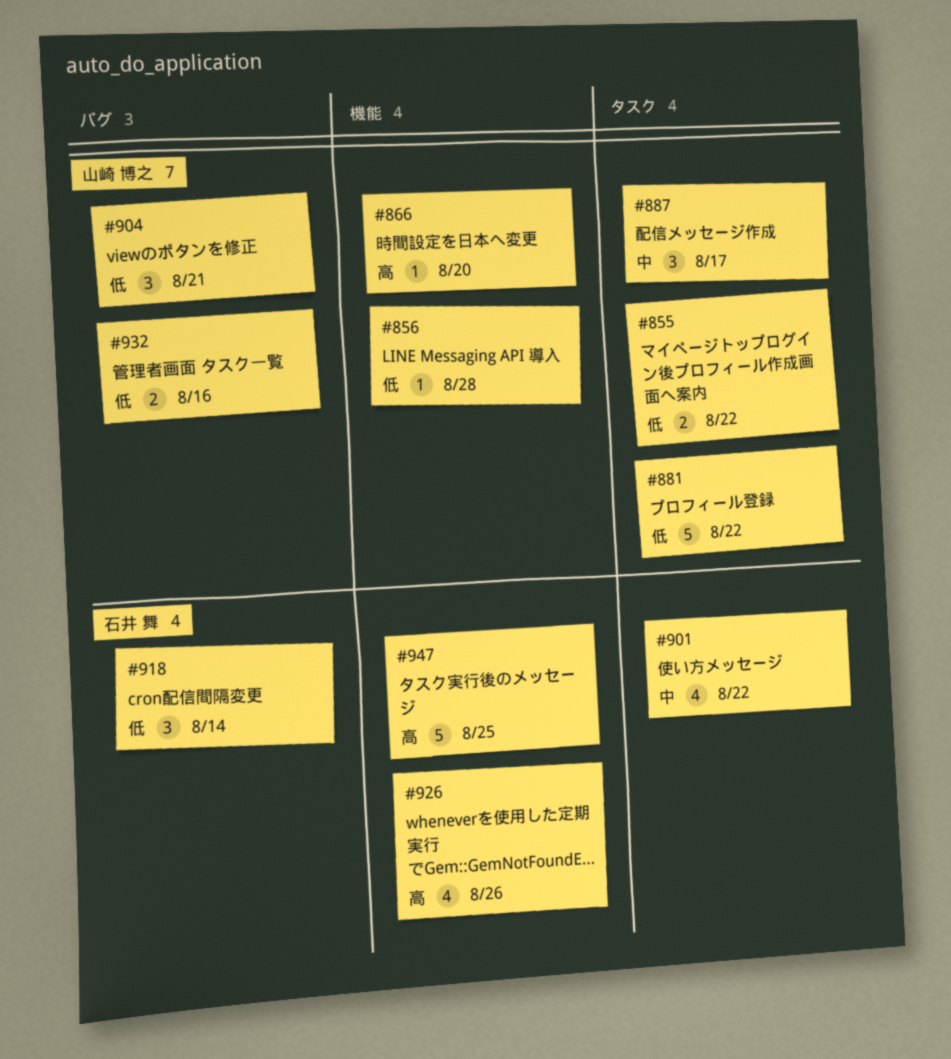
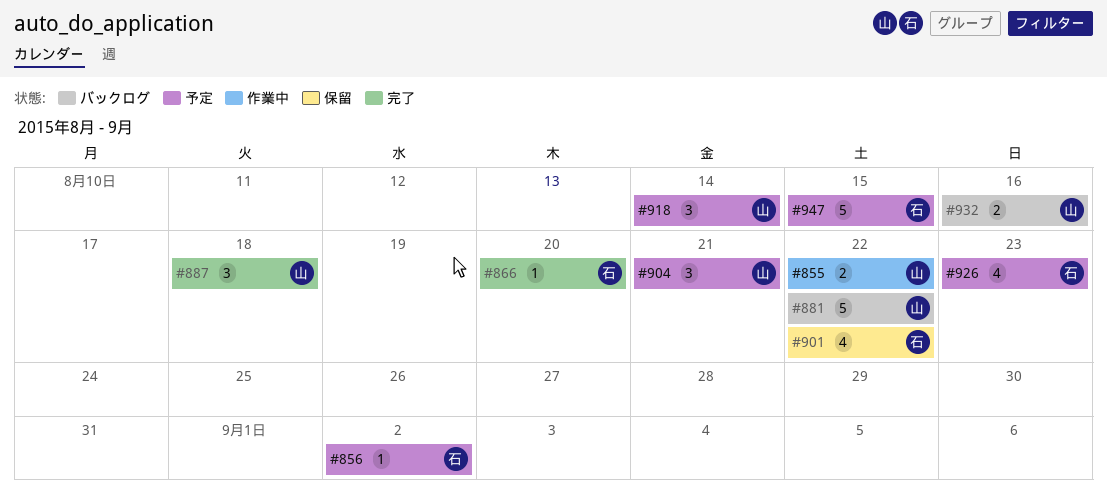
#856, owner: 山崎 博之 -> 石井 舞
#856, due: Aug 28 -> Sep 2
#866, owner: 山崎 博之 -> 石井 舞
#887, due: Aug 17 -> Aug 18
#918, owner: 石井 舞 -> 山崎 博之
#926, due: Aug 26 -> Aug 23
#947, due: Aug 25 -> Aug 15

